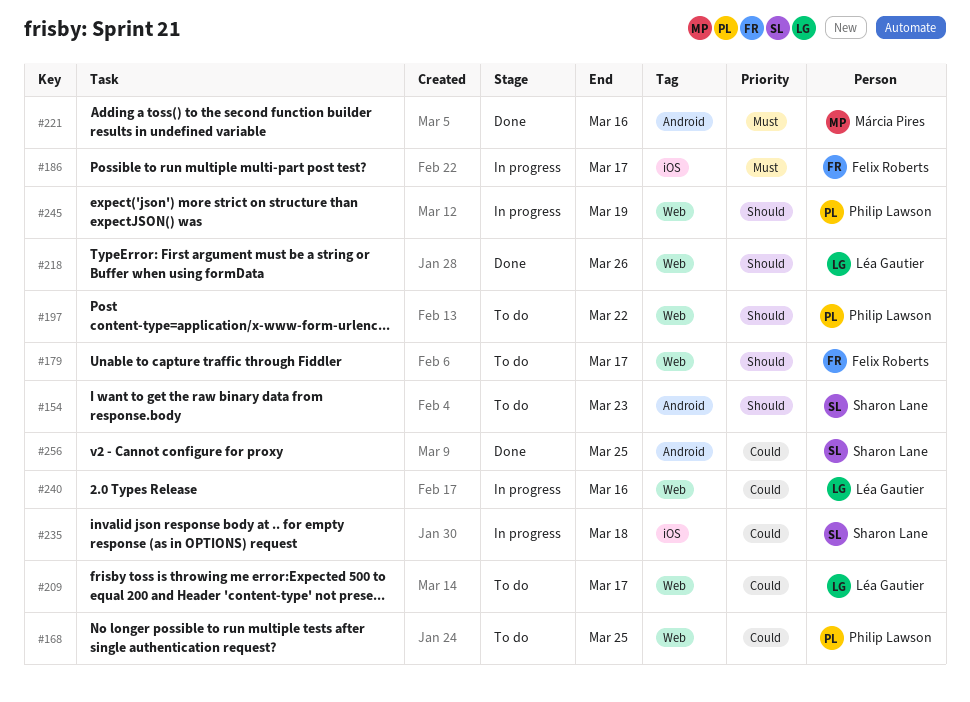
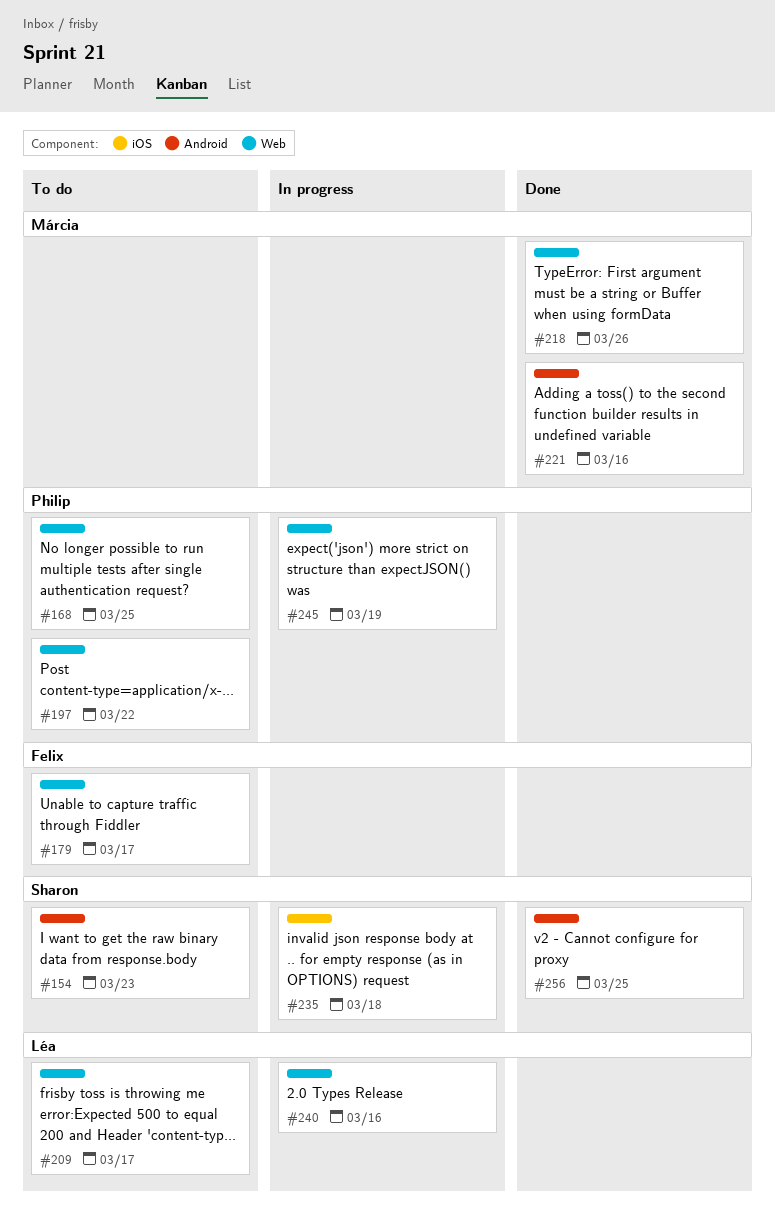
#186: present -> none
#218, owner: Léa Gautier -> Márcia Pires

